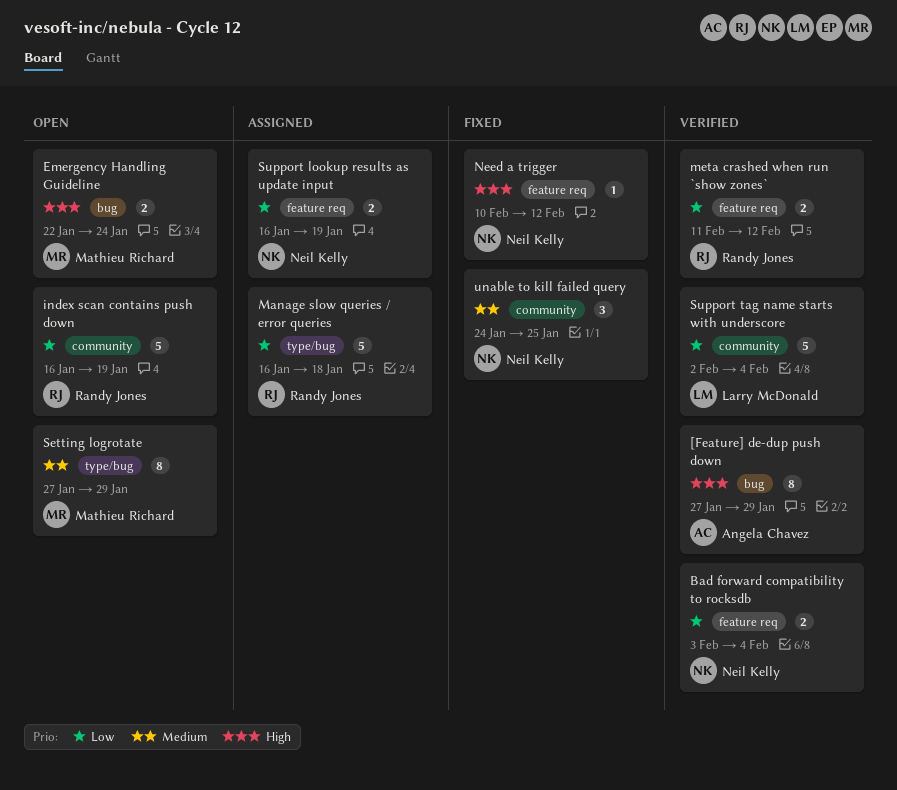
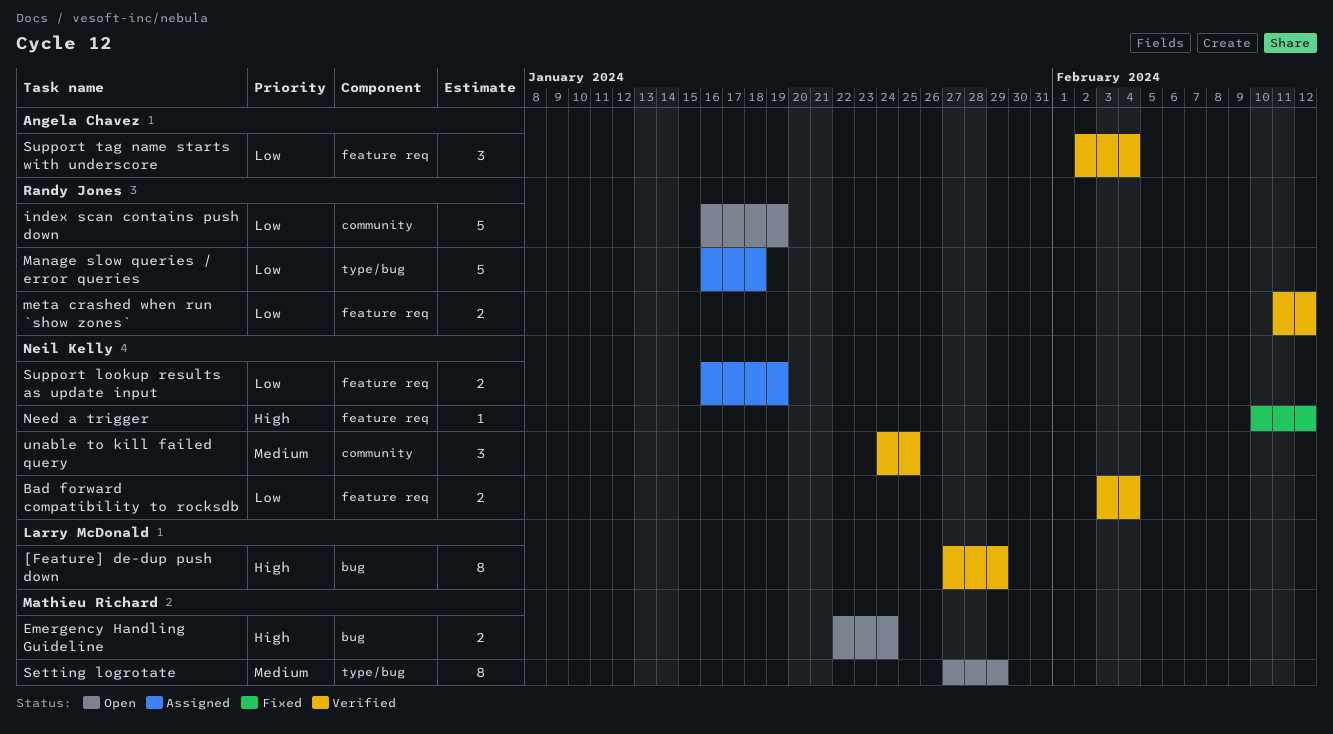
[Feature] de-dup push down, owner: Angela Chavez -> Larry McDonald
Support tag name starts with underscore, owner: Larry McDonald -> Angela Chavez
Support tag name starts with underscore, label: community -> feature req
Support tag name starts with underscore, estimate: 5 -> 3
unable to kill failed query, status: Fixed -> Verified

